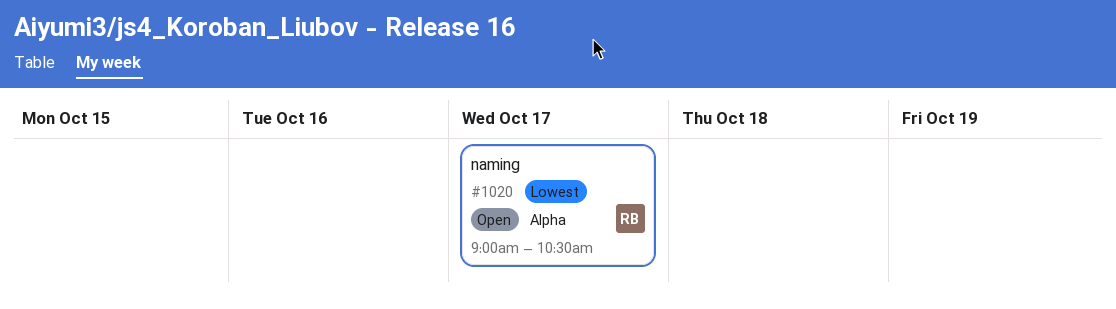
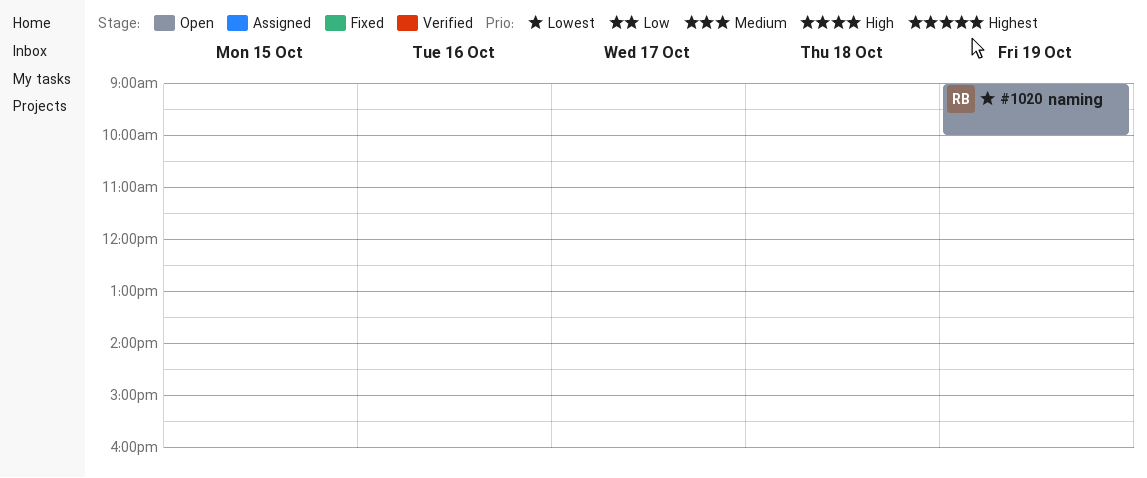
#1020, day: Oct 17 -> Oct 19
#1020, ends: 10:30 -> 10:00

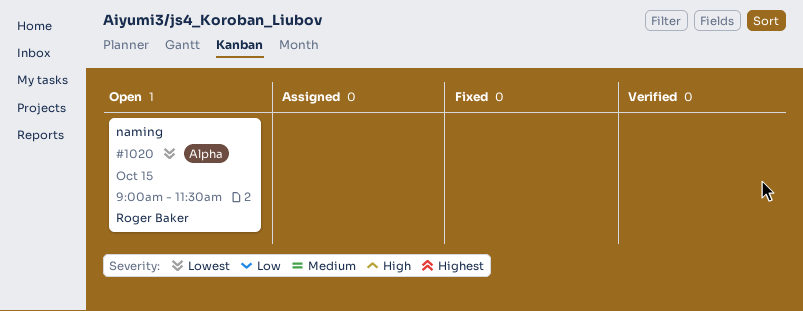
#1020, day: Oct 19 -> Oct 15
#1020, ends: 10:00 -> 11:30

